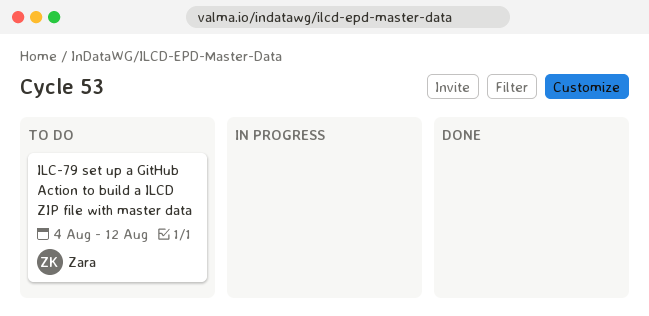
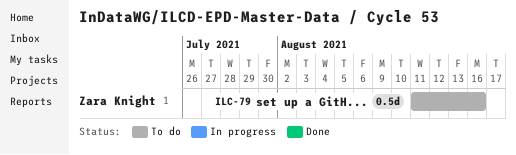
ILC-79, start: Aug 4 -> Aug 11
ILC-79, due: Aug 12 -> Aug 16

